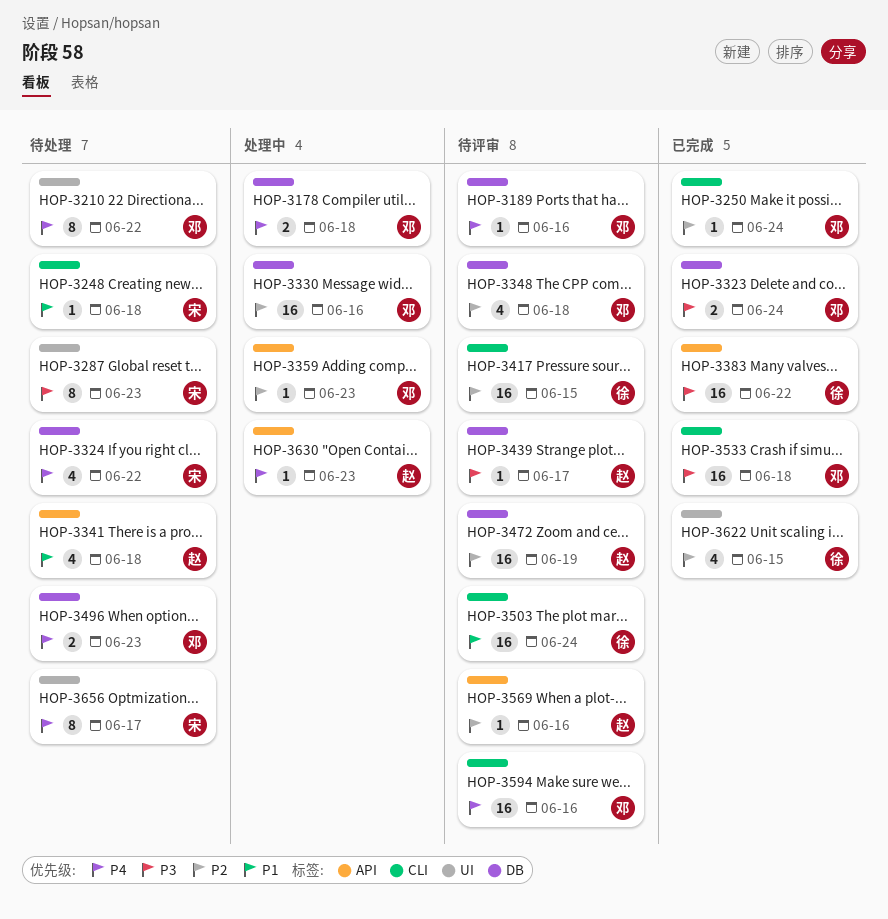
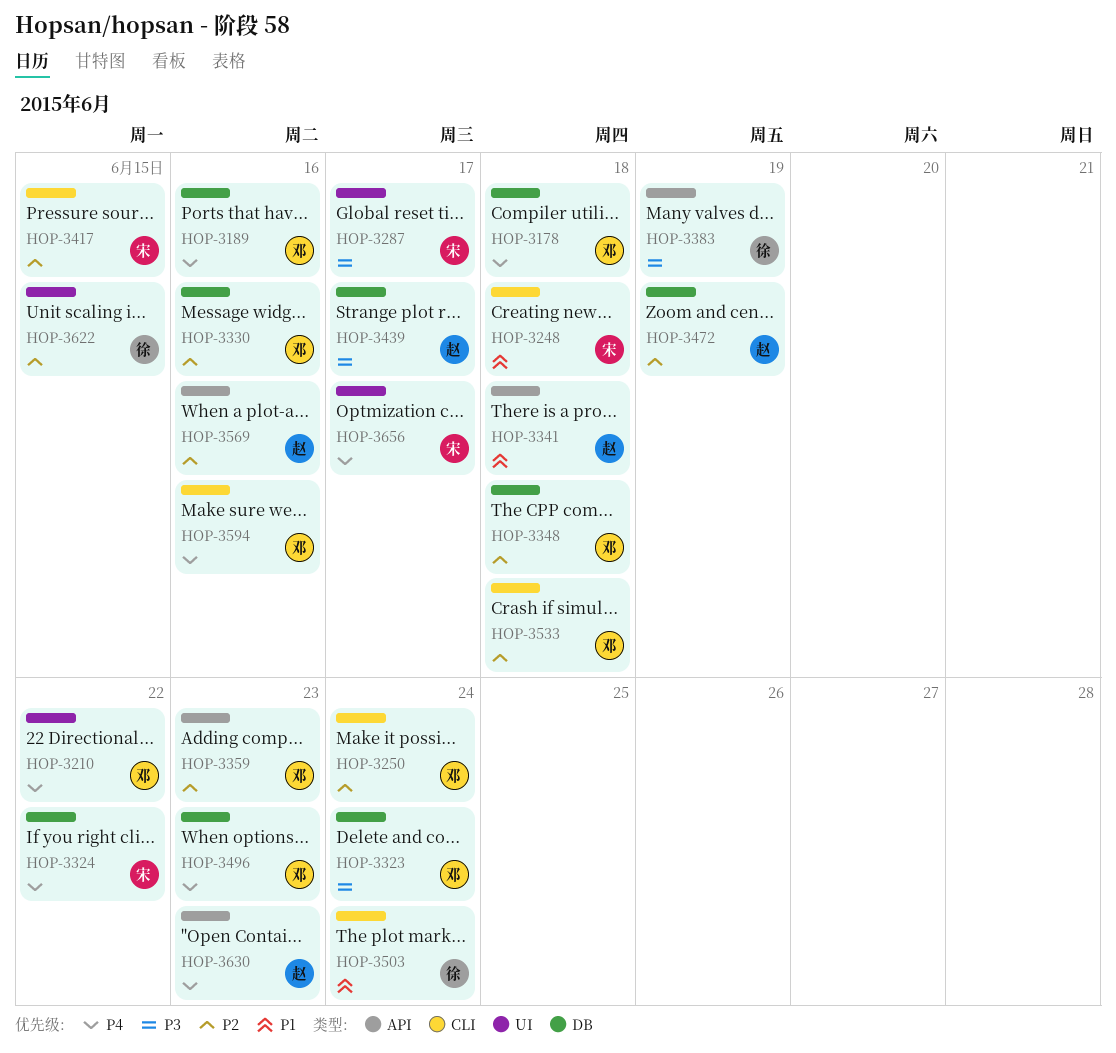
HOP-3287, due: Jun 23 -> Jun 17
HOP-3383, due: Jun 22 -> Jun 19
HOP-3417, owner: 徐 -> 宋
HOP-3533, priority: P3 -> P2

